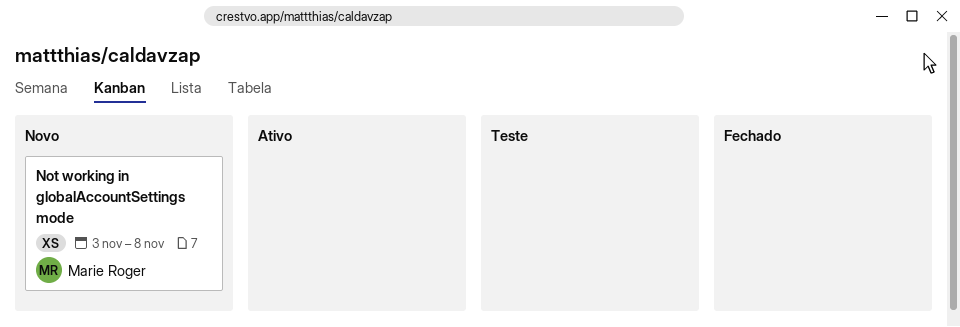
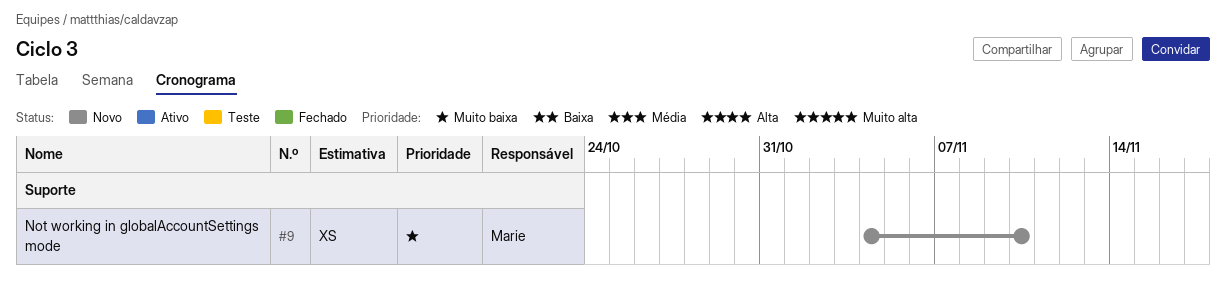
Not working in globalAccountSettings mode, start: Nov 3 -> Nov 4
Not working in globalAccountSettings mode, due: Nov 8 -> Nov 10

